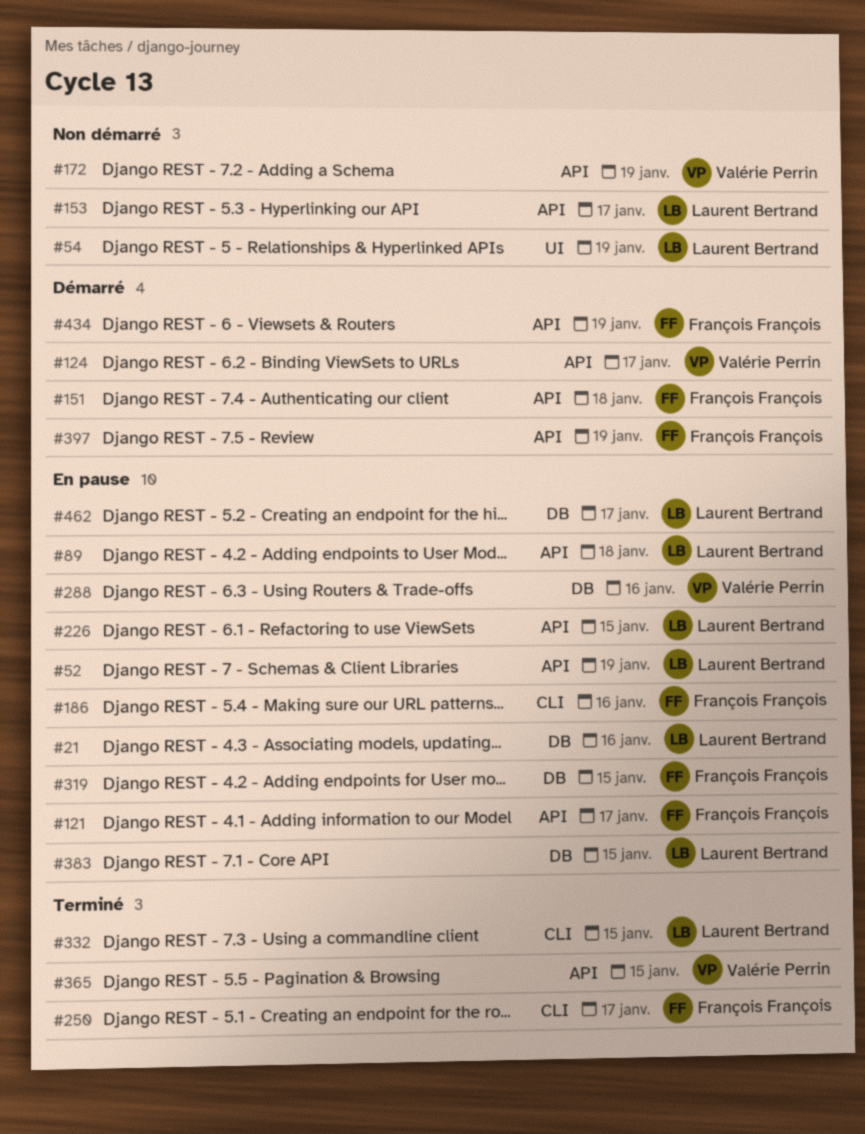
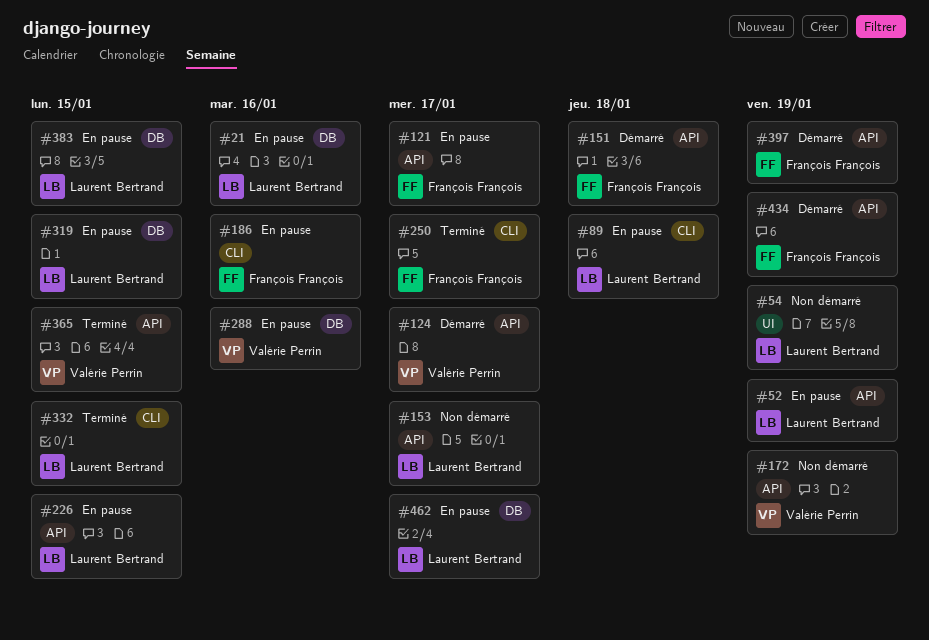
#89, label: API -> CLI
#319, owner: François François -> Laurent Bertrand

